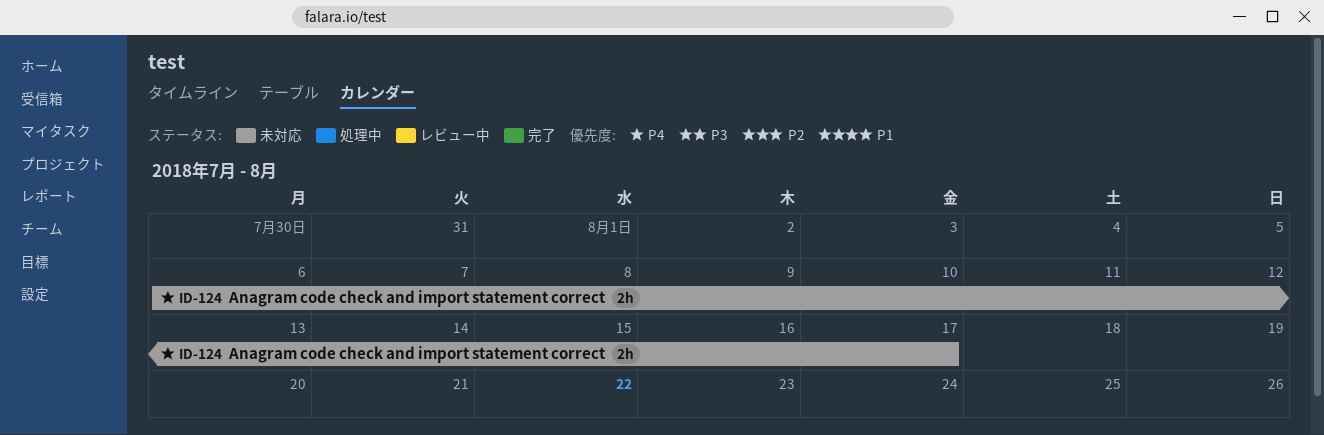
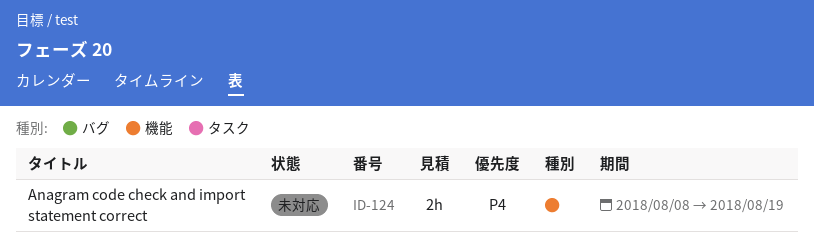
ID-124, start: Aug 6 -> Aug 8
ID-124, due: Aug 17 -> Aug 19

